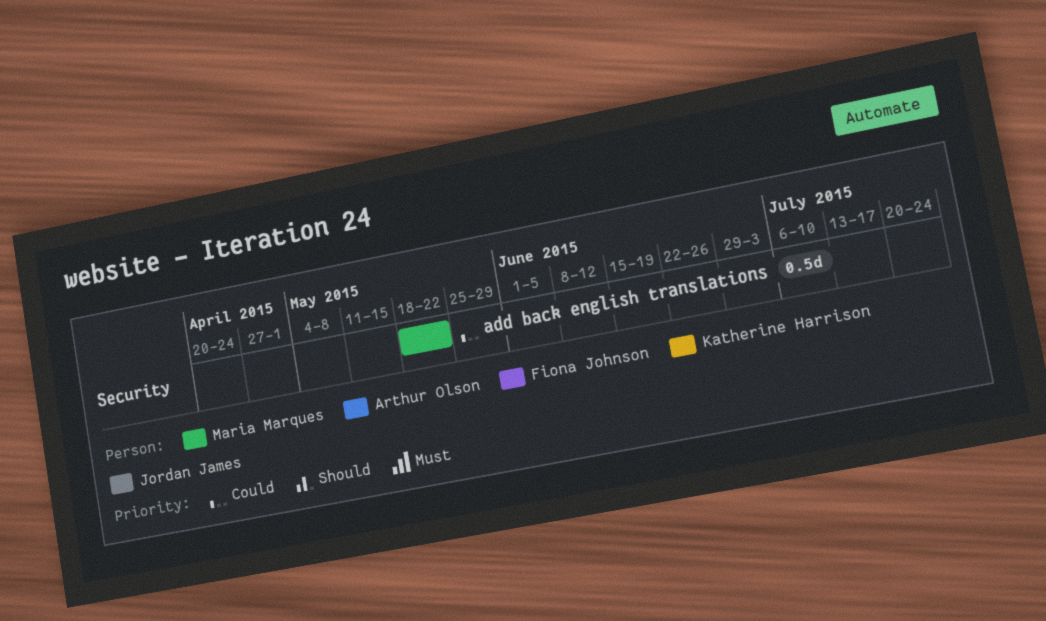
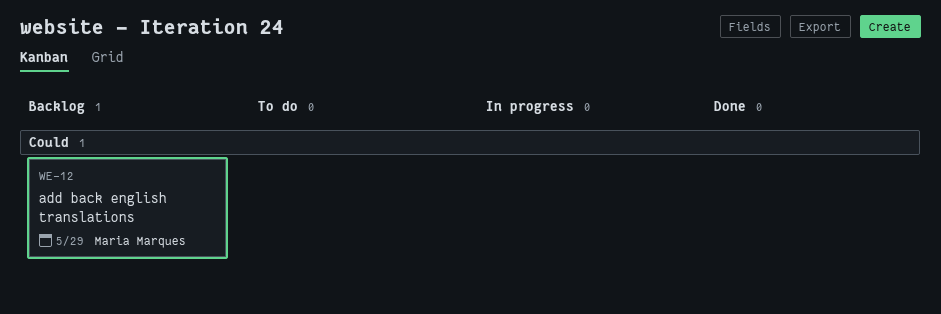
add back english translations, due: May 22 -> May 29

